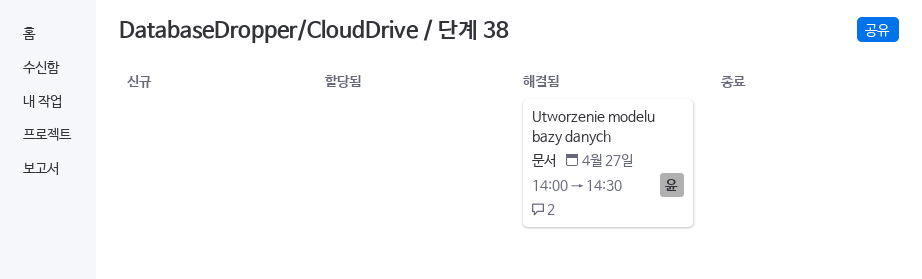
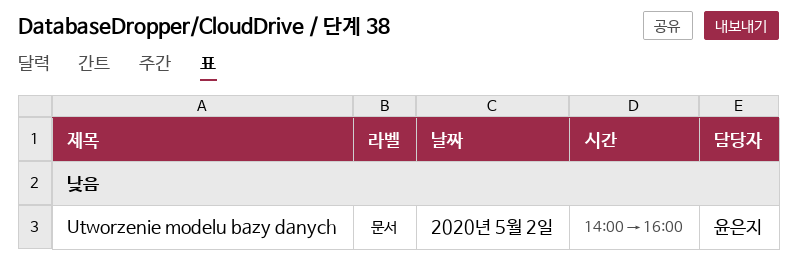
Utworzenie modelu bazy danych, day: Apr 27 -> May 2
Utworzenie modelu bazy danych, ends: 14:30 -> 16:00

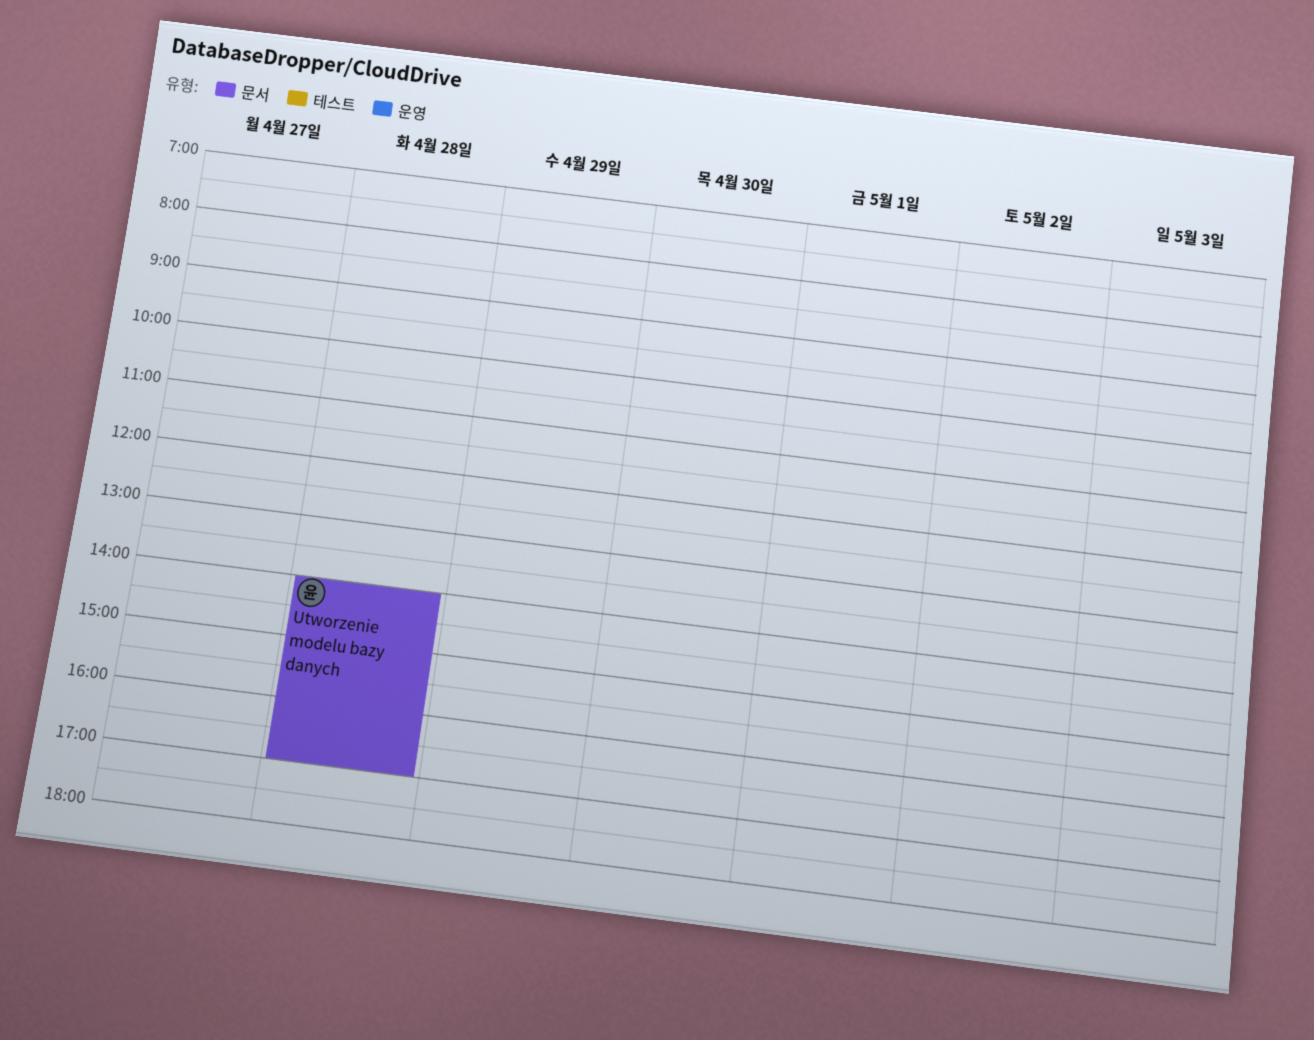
Utworzenie modelu bazy danych, day: May 2 -> Apr 28
Utworzenie modelu bazy danych, ends: 16:00 -> 17:00

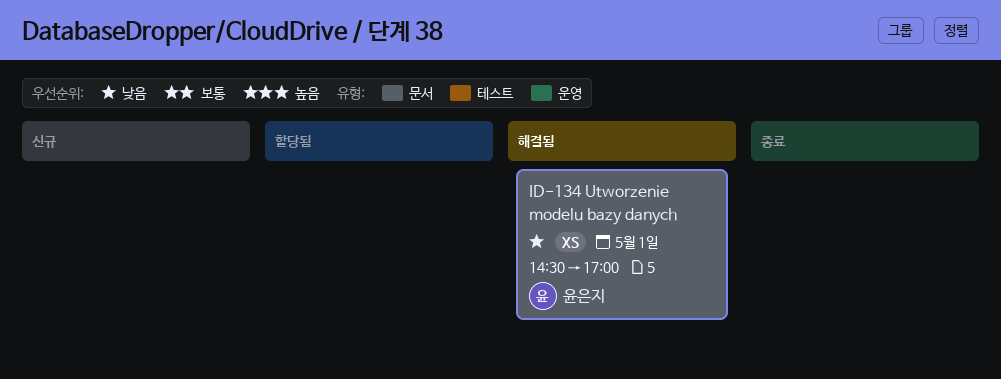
Utworzenie modelu bazy danych, day: Apr 28 -> May 1
Utworzenie modelu bazy danych, begins: 14:00 -> 14:30

